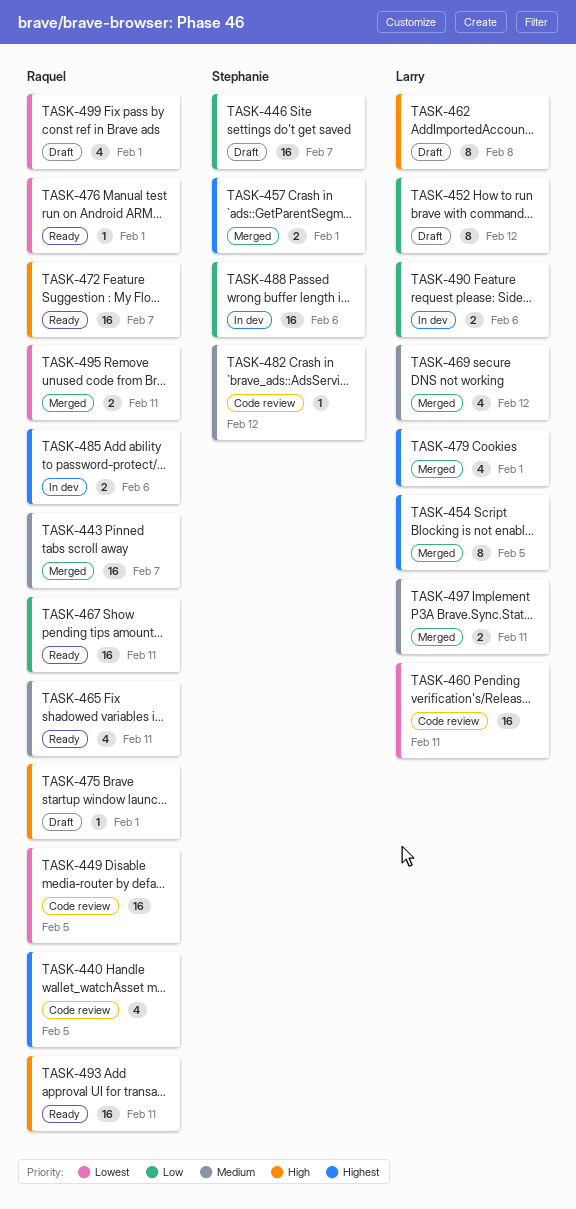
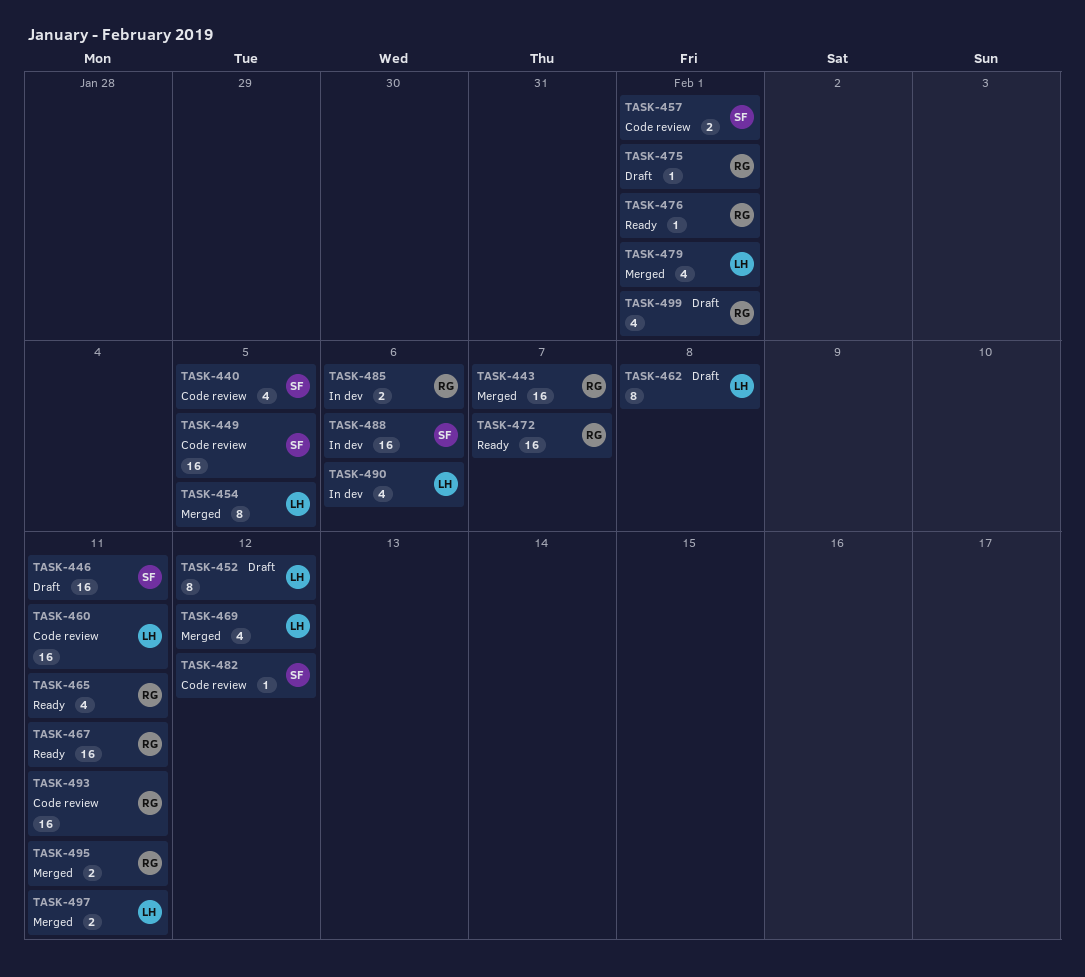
TASK-440, owner: Raquel -> Stephanie
TASK-446, due: Feb 7 -> Feb 11
TASK-449, owner: Raquel -> Stephanie
TASK-457, status: Merged -> Code review
TASK-490, estimate: 2 -> 4
TASK-493, status: Ready -> Code review

